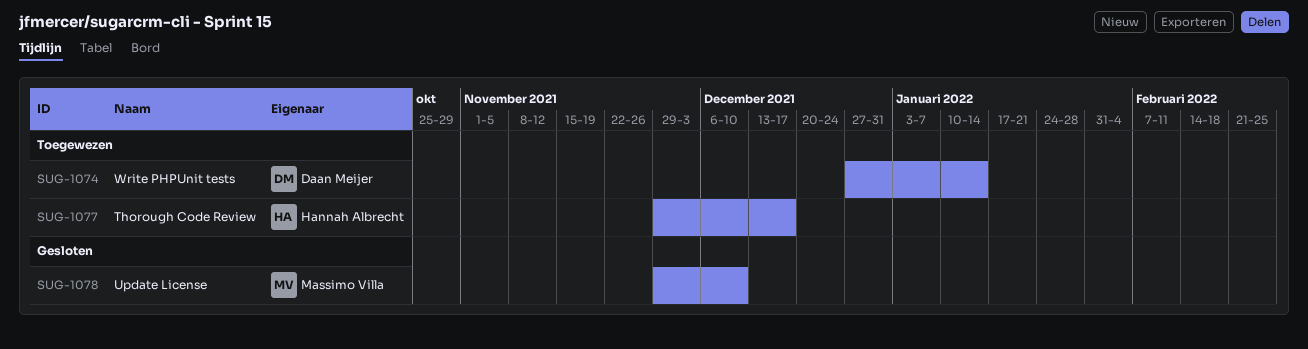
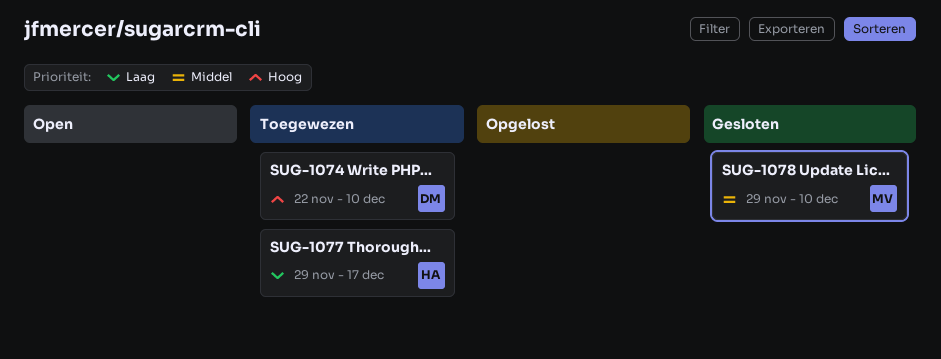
SUG-1074, start: Dec 27 -> Nov 22
SUG-1074, due: Jan 14 -> Dec 10

